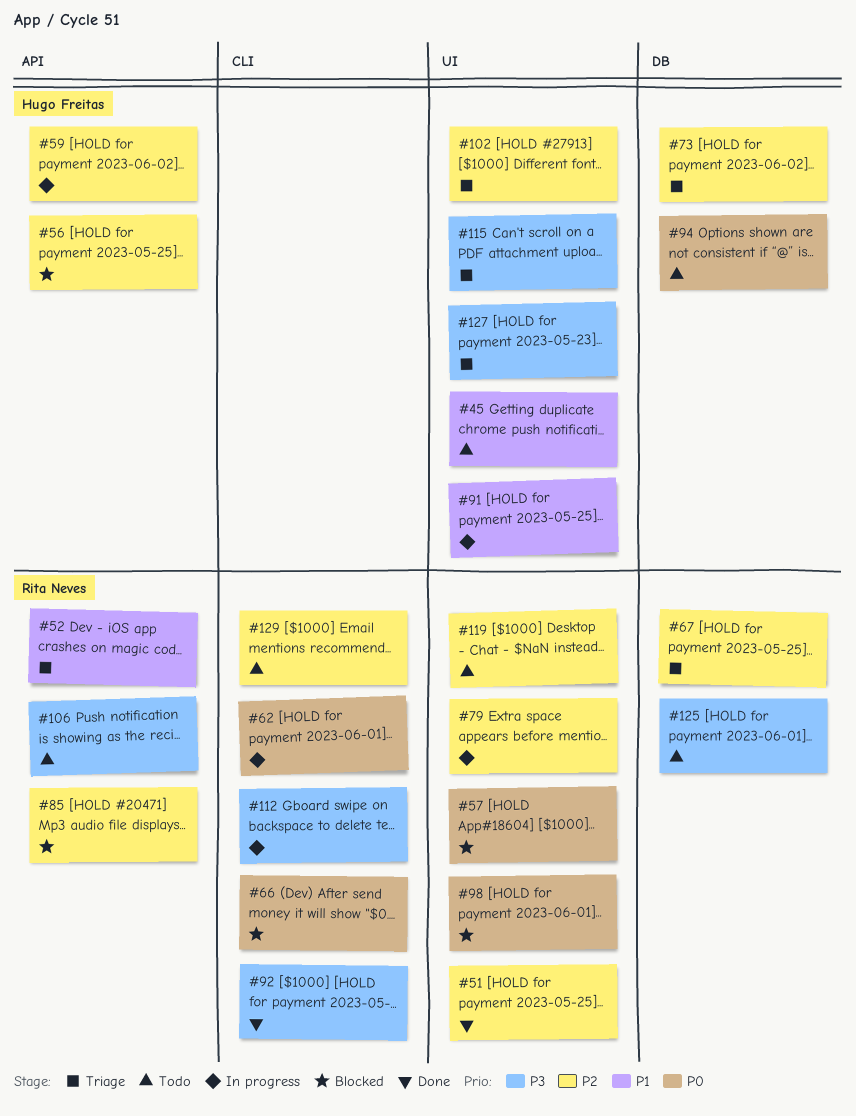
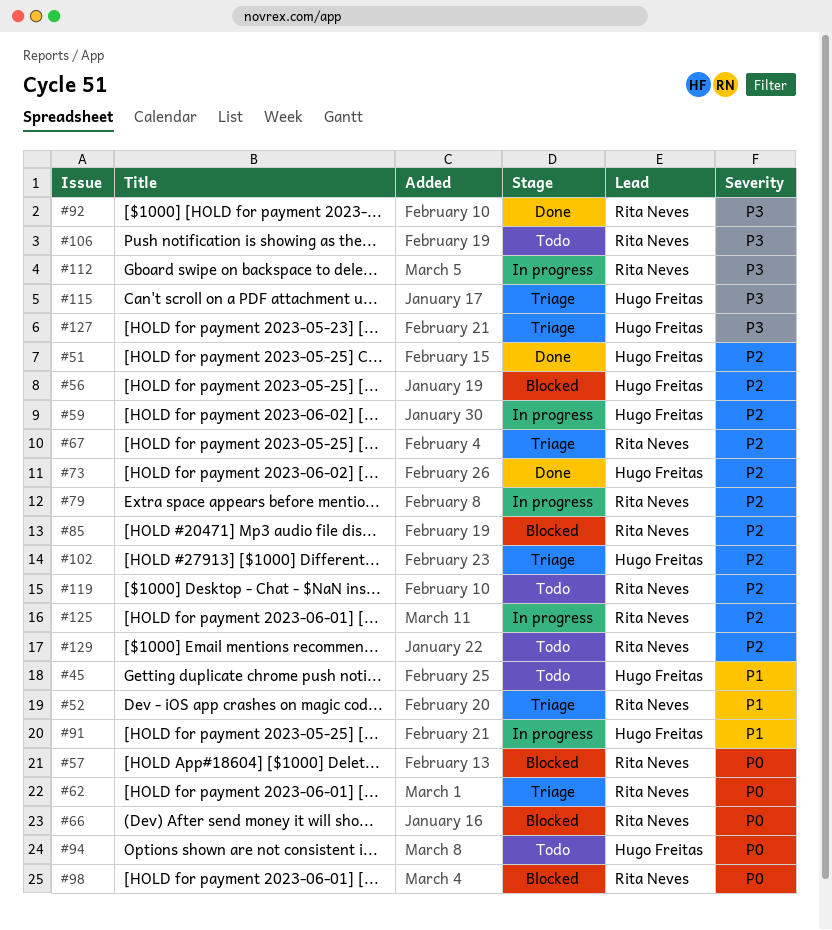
#51, owner: Rita Neves -> Hugo Freitas
#62, status: In progress -> Triage
#73, status: Triage -> Done
#125, status: Todo -> In progress
#125, priority: P3 -> P2

